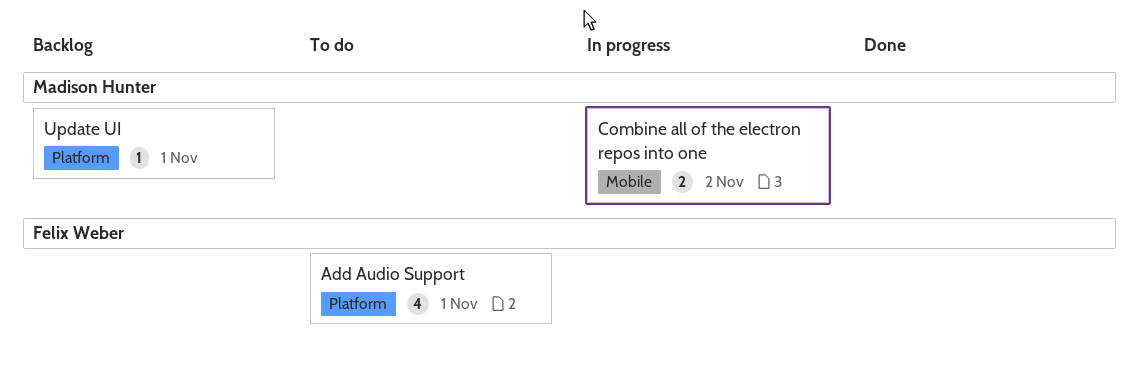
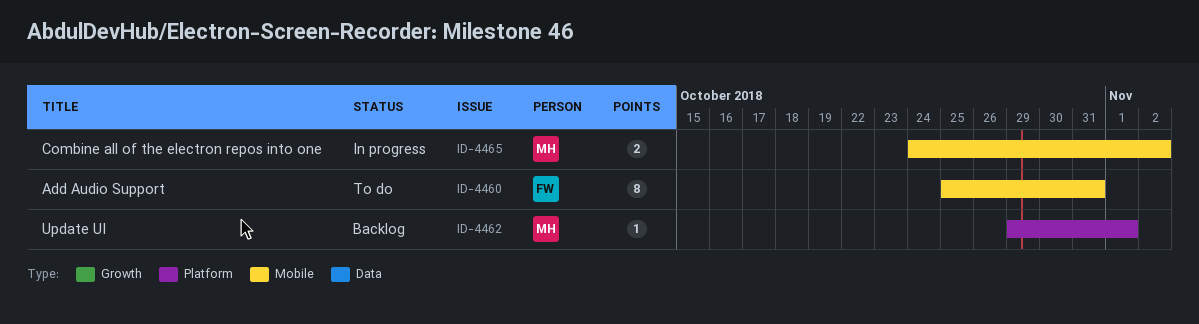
Add Audio Support, label: Platform -> Mobile
Add Audio Support, estimate: 4 -> 8
Add Audio Support, due: Nov 1 -> Oct 31

